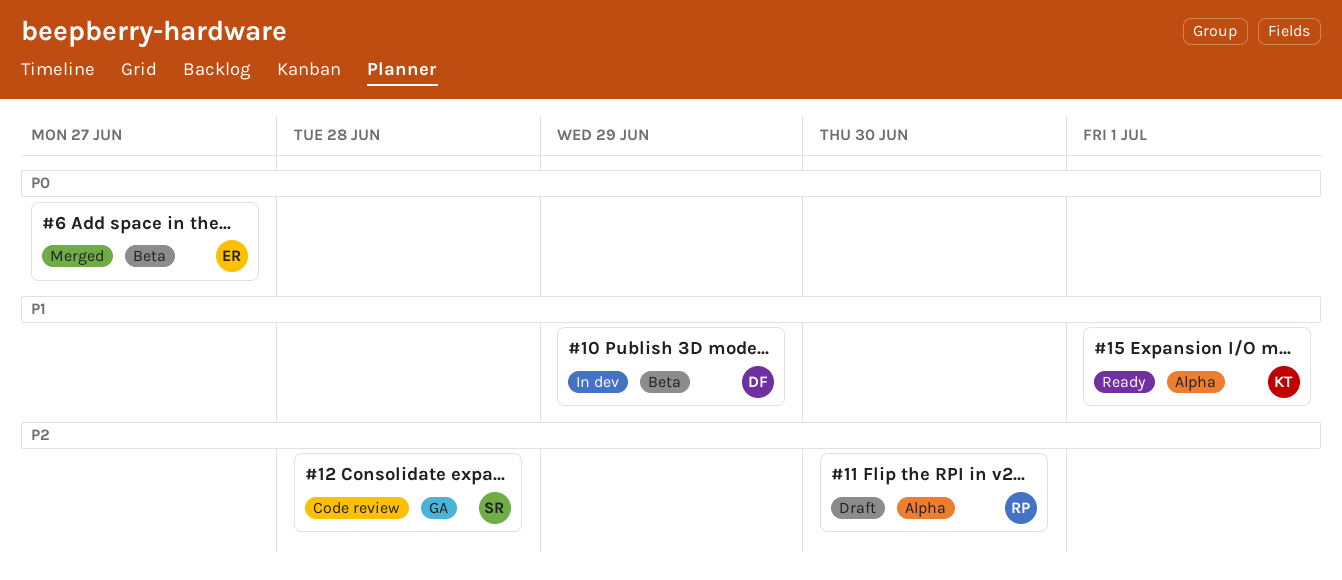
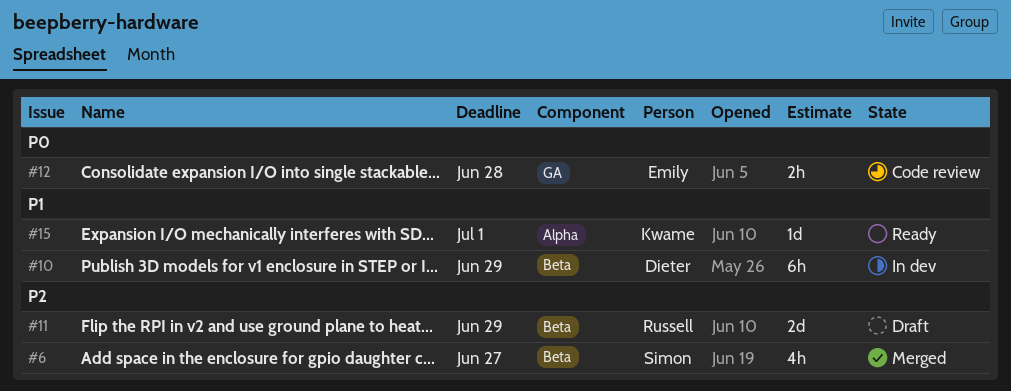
#6, owner: Emily -> Simon
#6, priority: P0 -> P2
#11, label: Alpha -> Beta
#11, due: Jun 30 -> Jun 29
#12, owner: Simon -> Emily
#12, priority: P2 -> P0

